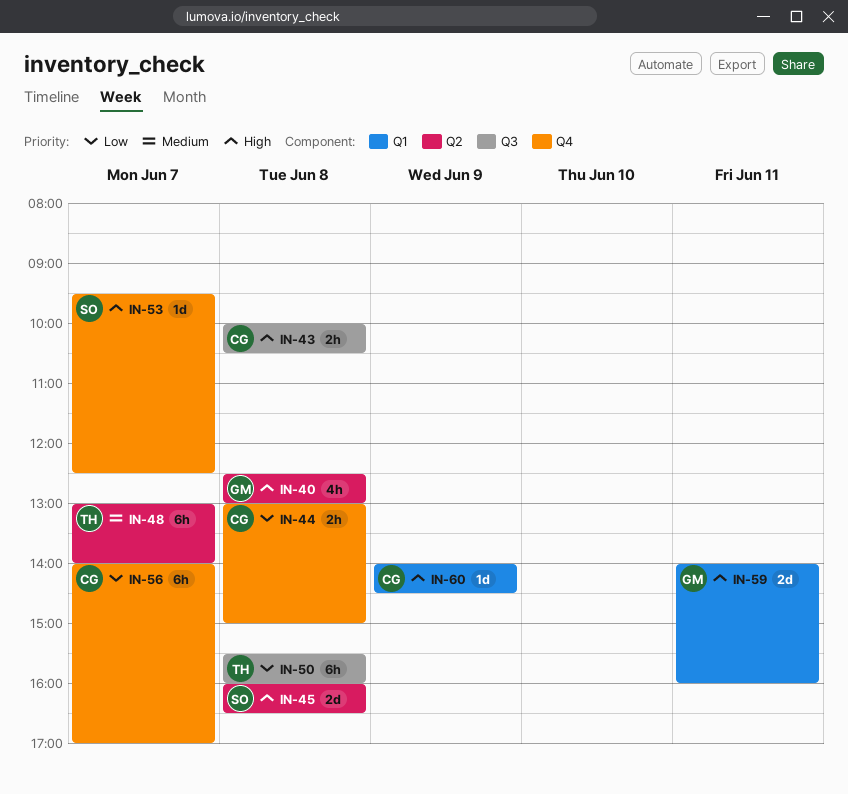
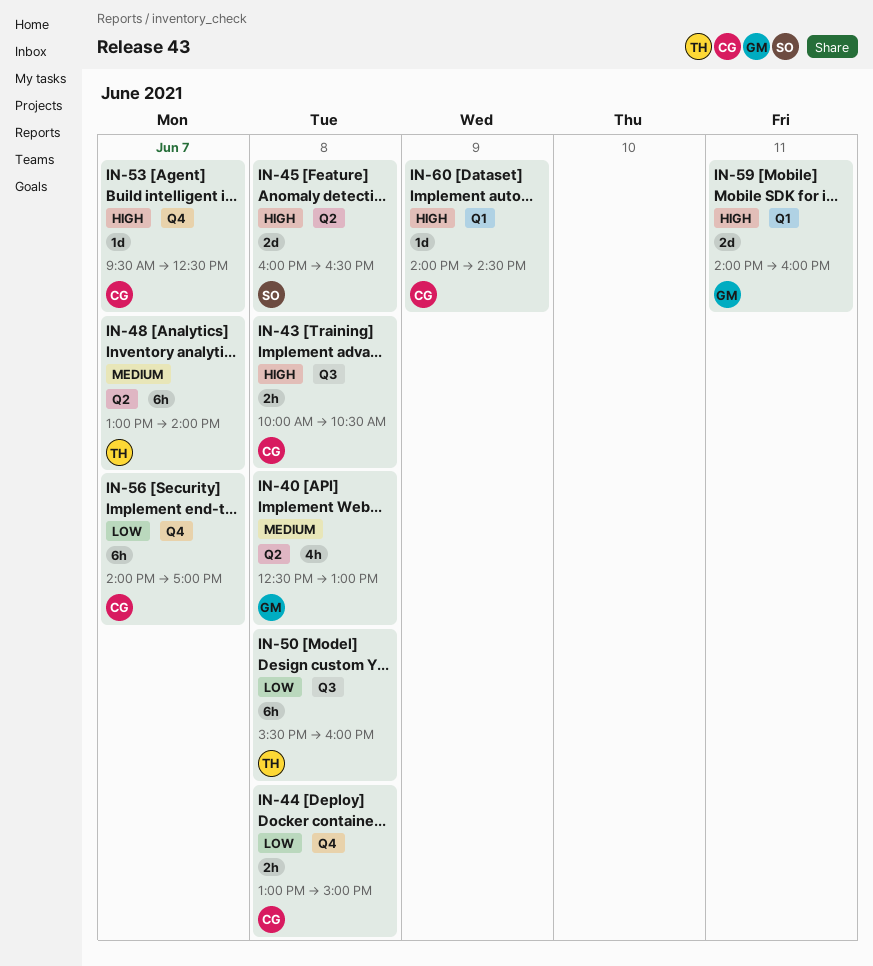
IN-40, priority: High -> Medium
IN-53, owner: SO -> CG

